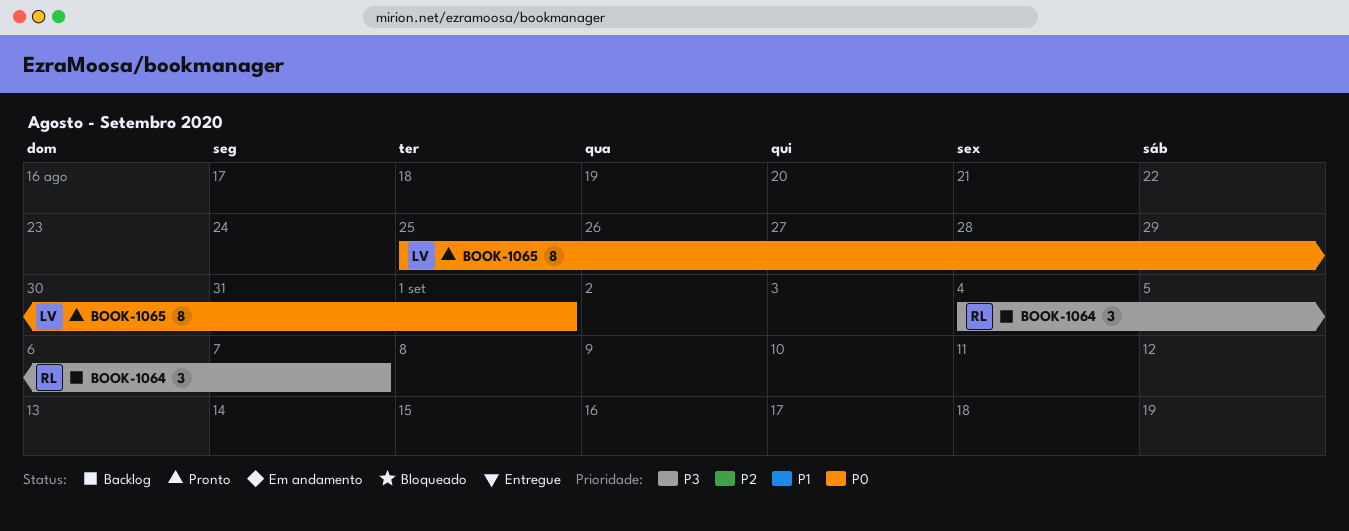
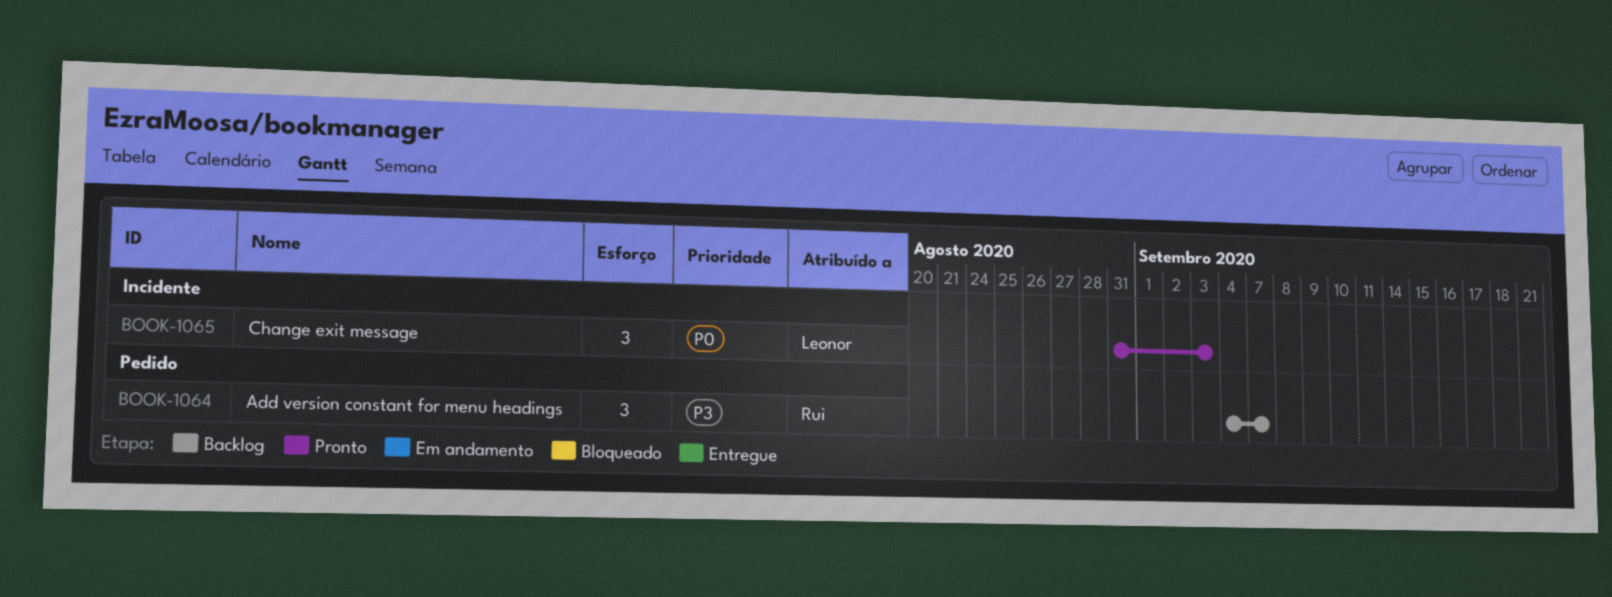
BOOK-1065, estimate: 8 -> 3
BOOK-1065, start: Aug 25 -> Aug 31
BOOK-1065, due: Sep 1 -> Sep 3

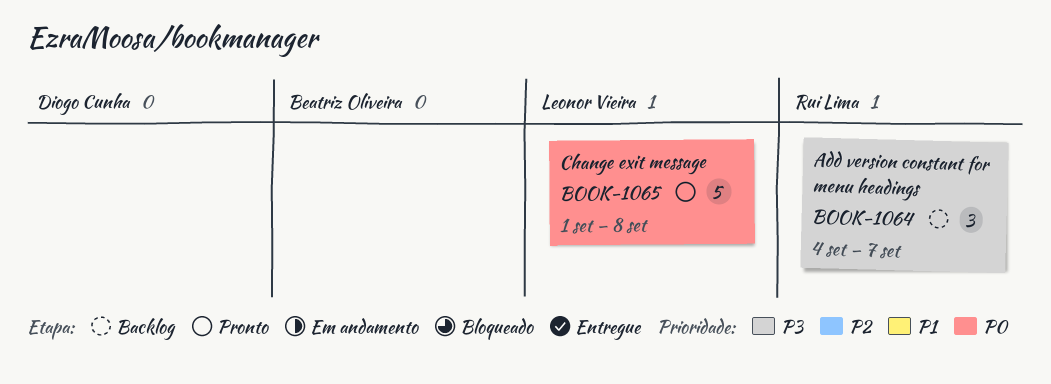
BOOK-1065, estimate: 3 -> 5
BOOK-1065, start: Aug 31 -> Sep 1
BOOK-1065, due: Sep 3 -> Sep 8

